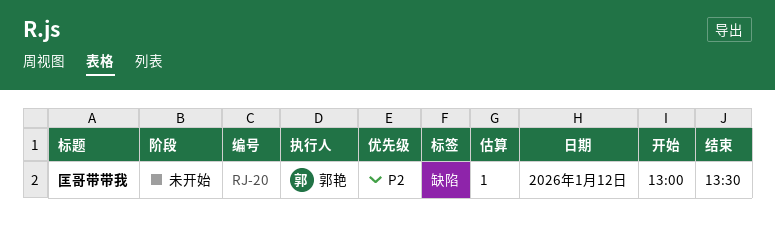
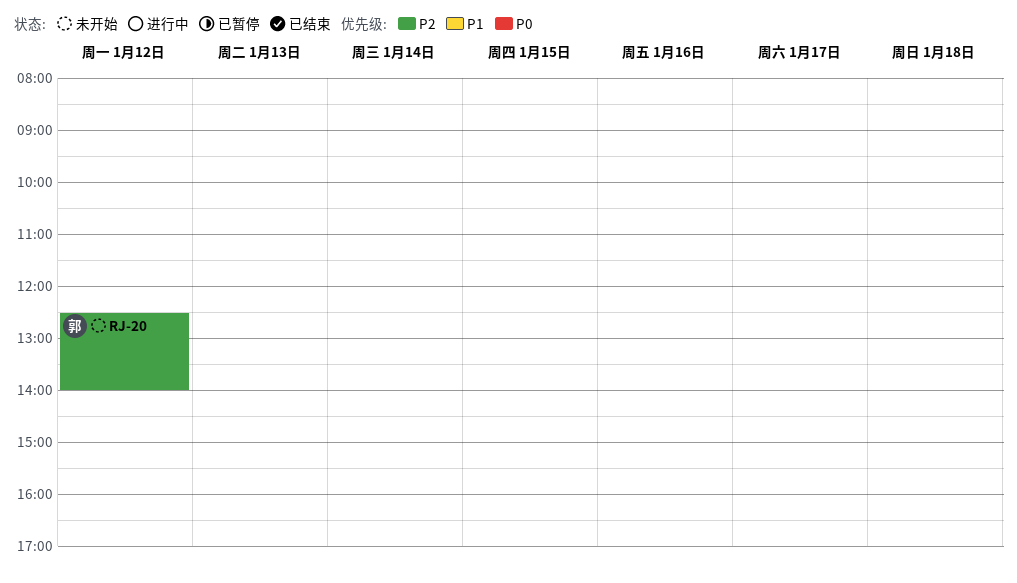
RJ-20, begins: 13:00 -> 12:30
RJ-20, ends: 13:30 -> 14:00

